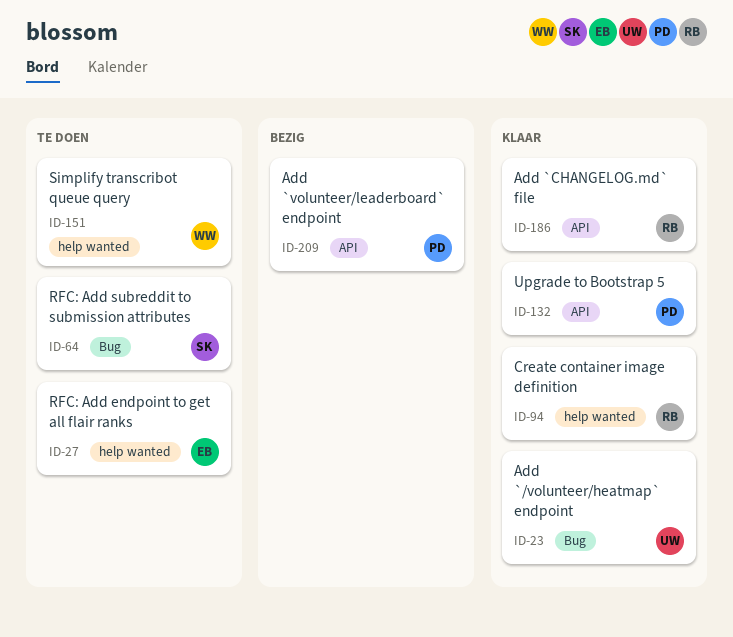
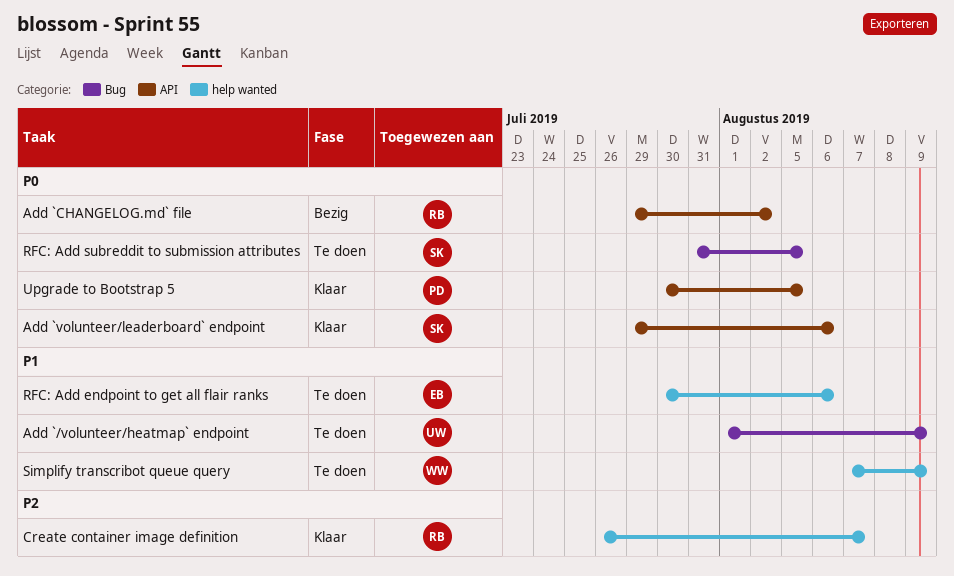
Add `/volunteer/heatmap` endpoint, status: Klaar -> Te doen
Add `CHANGELOG.md` file, status: Klaar -> Bezig
Add `volunteer/leaderboard` endpoint, status: Bezig -> Klaar
Add `volunteer/leaderboard` endpoint, owner: PD -> SK

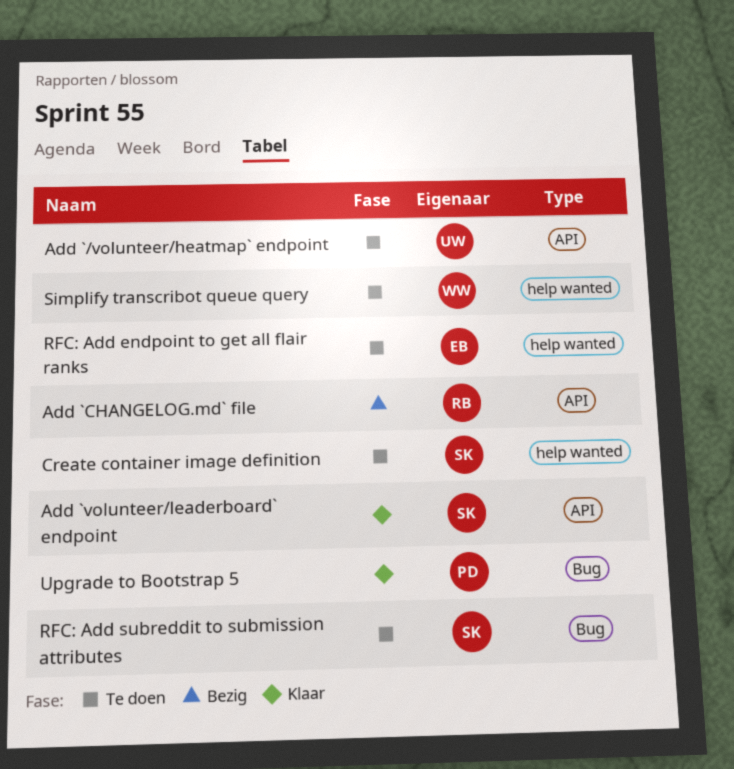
Add `/volunteer/heatmap` endpoint, label: Bug -> API
Create container image definition, status: Klaar -> Te doen
Create container image definition, owner: RB -> SK
Upgrade to Bootstrap 5, label: API -> Bug

